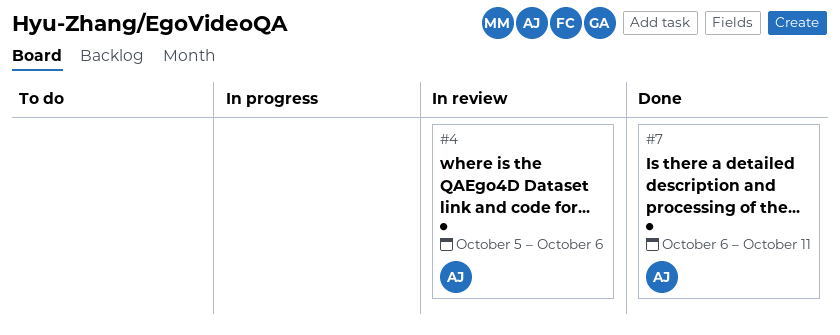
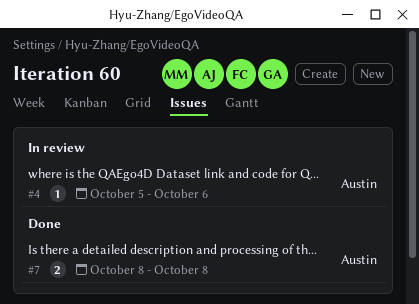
#7, estimate: 1 -> 2
#7, start: Oct 6 -> Oct 8
#7, due: Oct 11 -> Oct 8

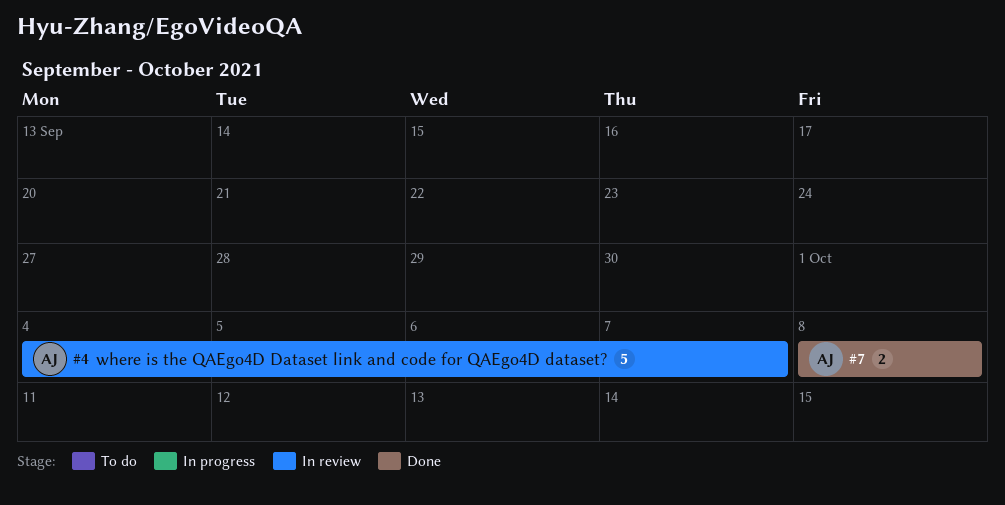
#4, estimate: 1 -> 5
#4, start: Oct 5 -> Oct 4
#4, due: Oct 6 -> Oct 7

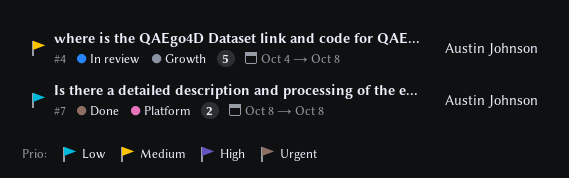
#4, due: Oct 7 -> Oct 8

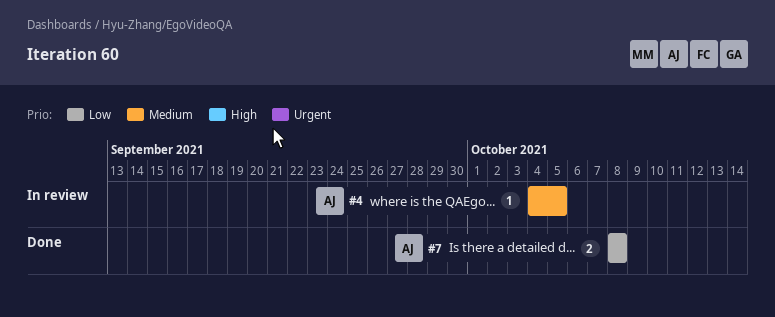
#4, estimate: 5 -> 1
#4, due: Oct 8 -> Oct 5

